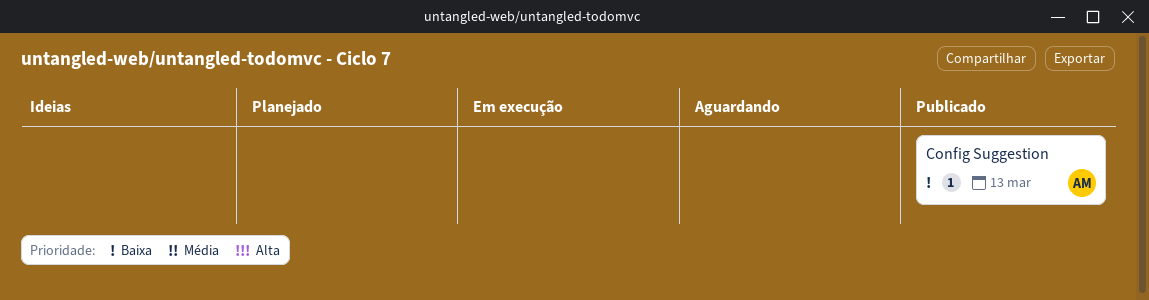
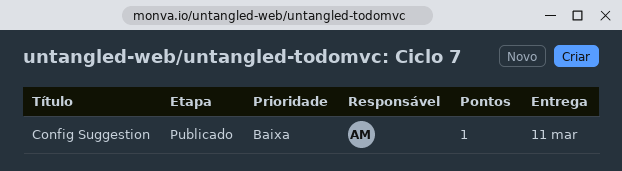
Config Suggestion, due: Mar 13 -> Mar 11

